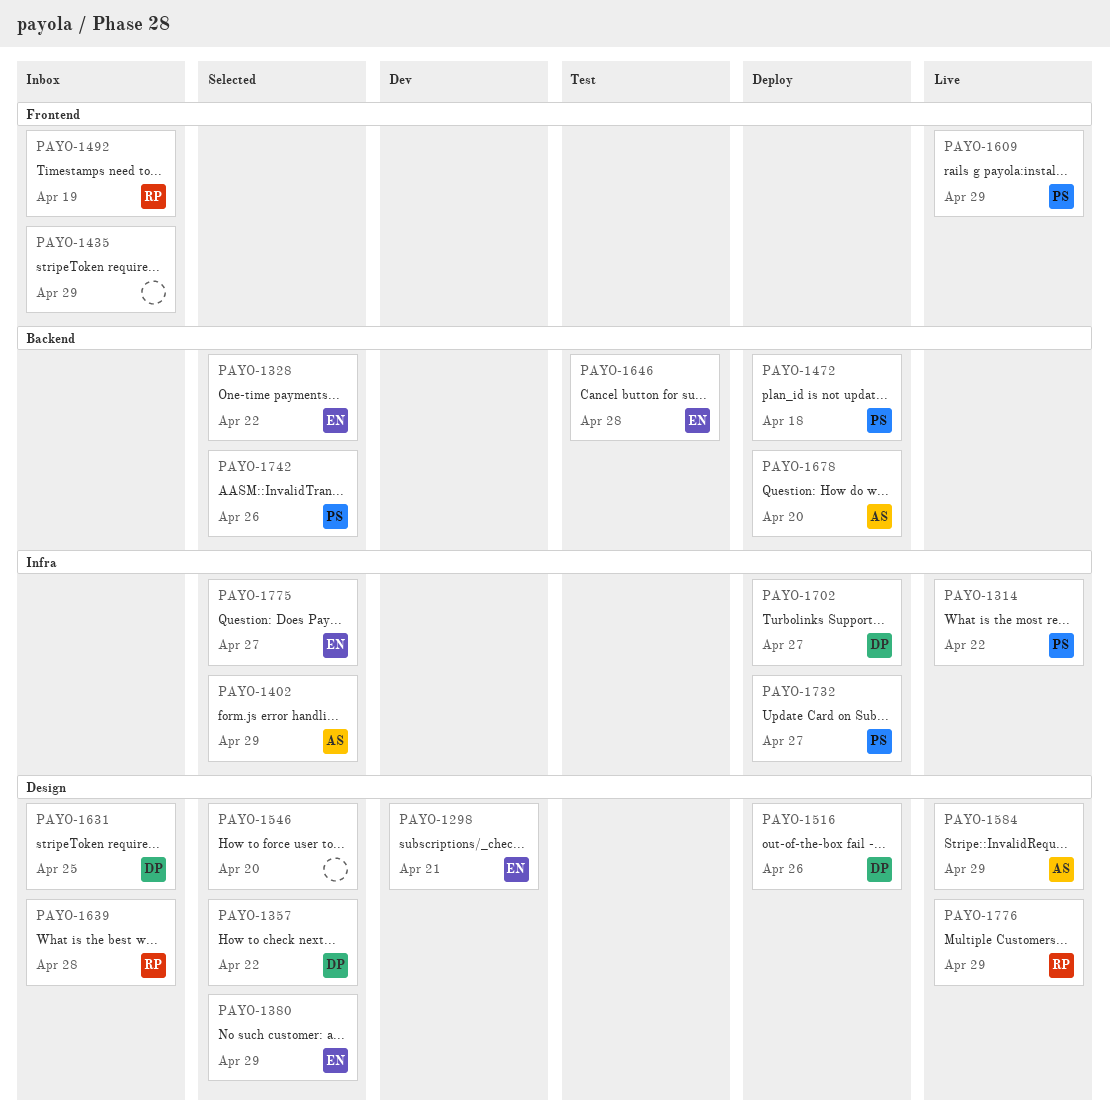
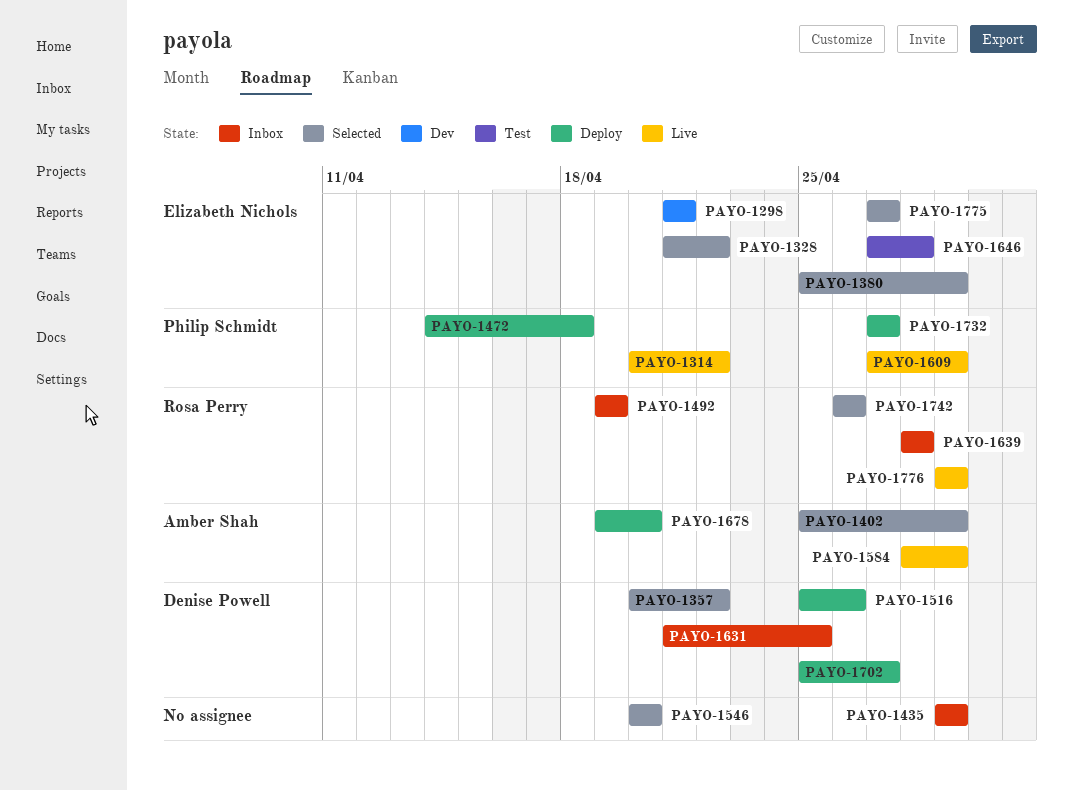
PAYO-1742, owner: Philip Schmidt -> Rosa Perry

